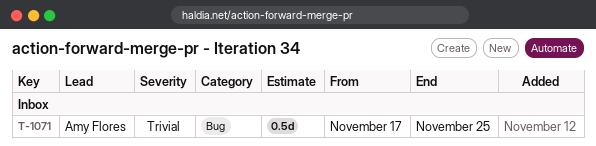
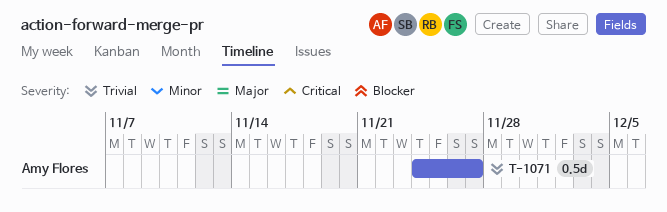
T-1071, start: Nov 17 -> Nov 24
T-1071, due: Nov 25 -> Nov 27

